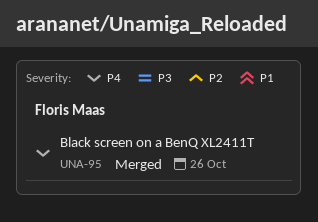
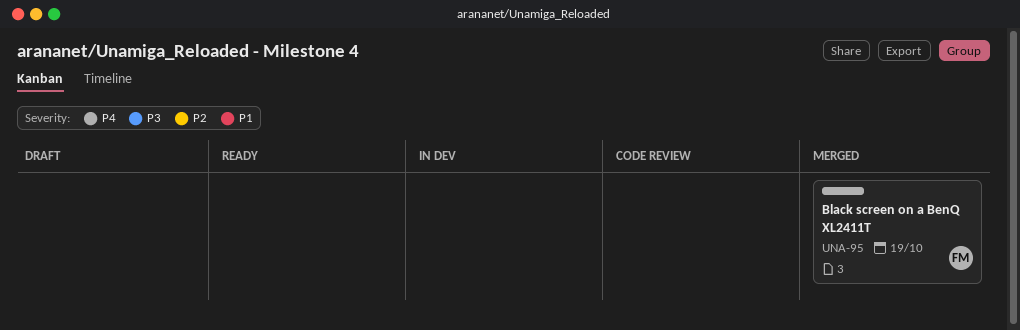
UNA-95, due: Oct 26 -> Oct 19

